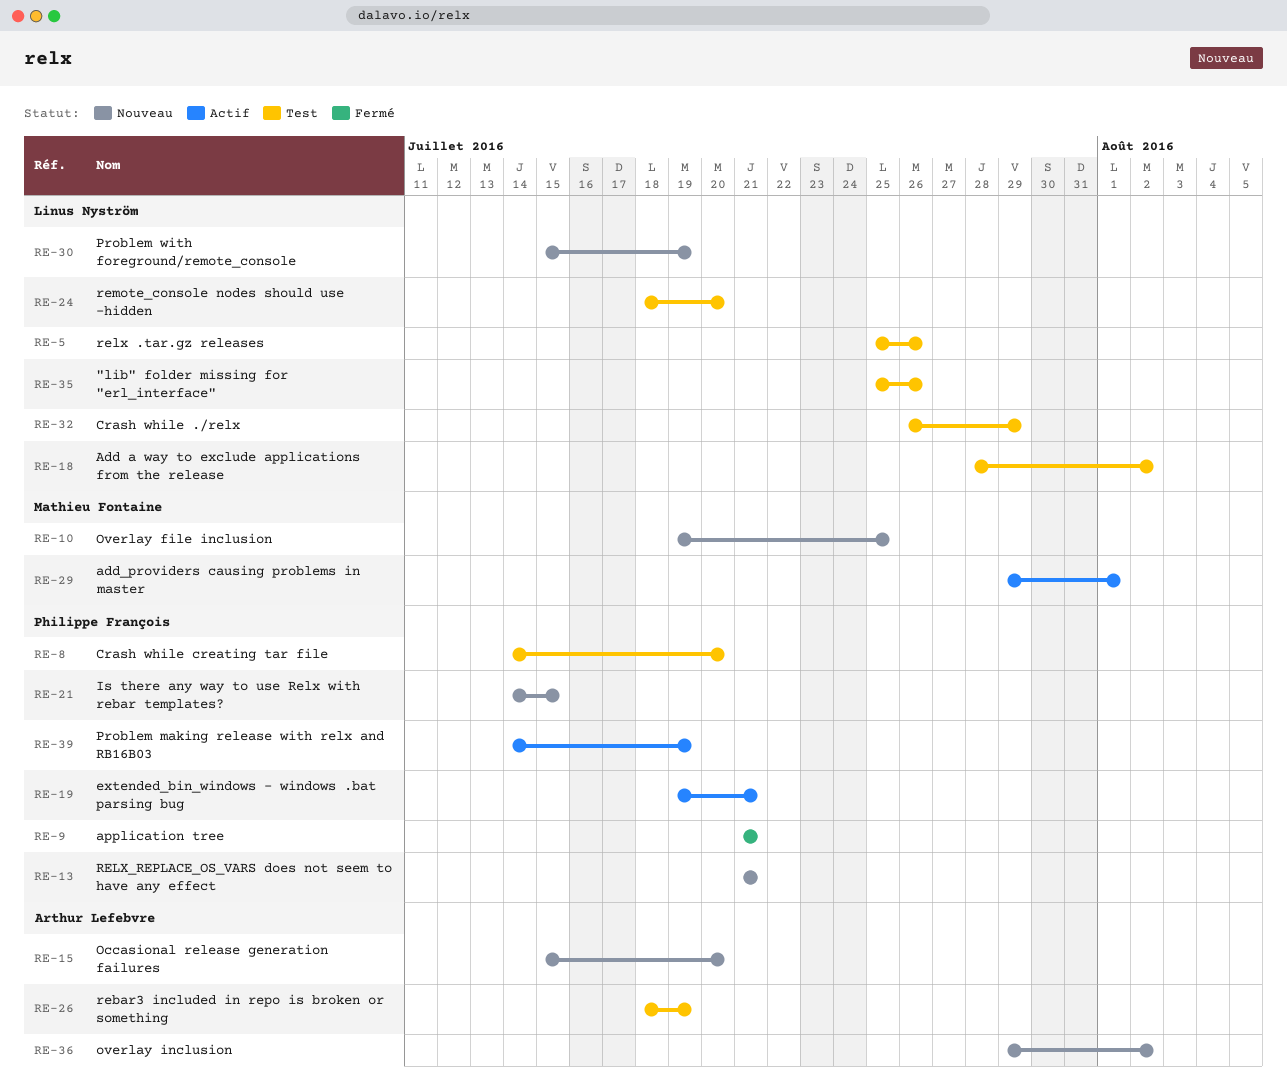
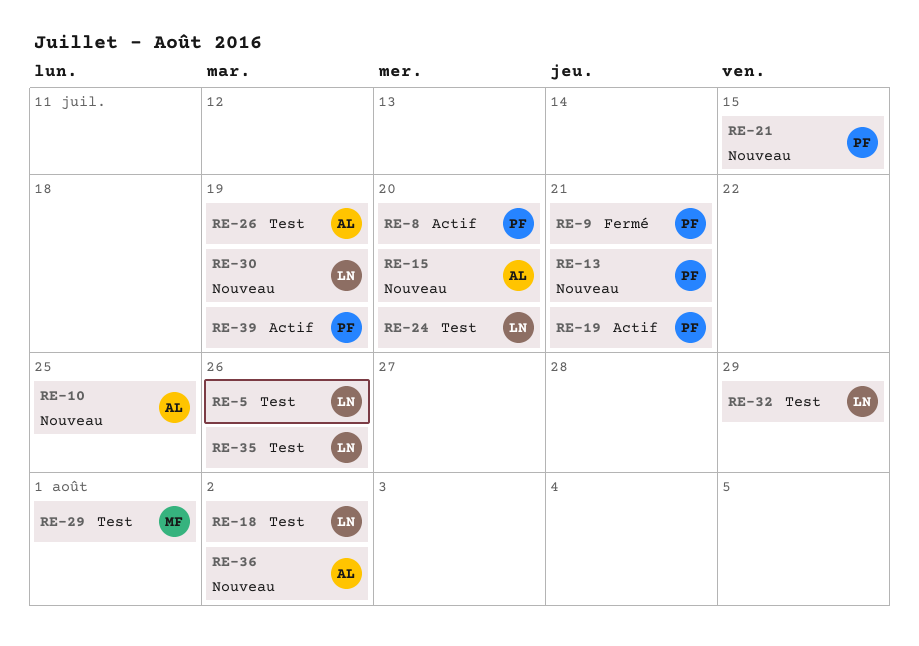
RE-8, status: Test -> Actif
RE-10, owner: Mathieu Fontaine -> Arthur Lefebvre
RE-29, status: Actif -> Test

